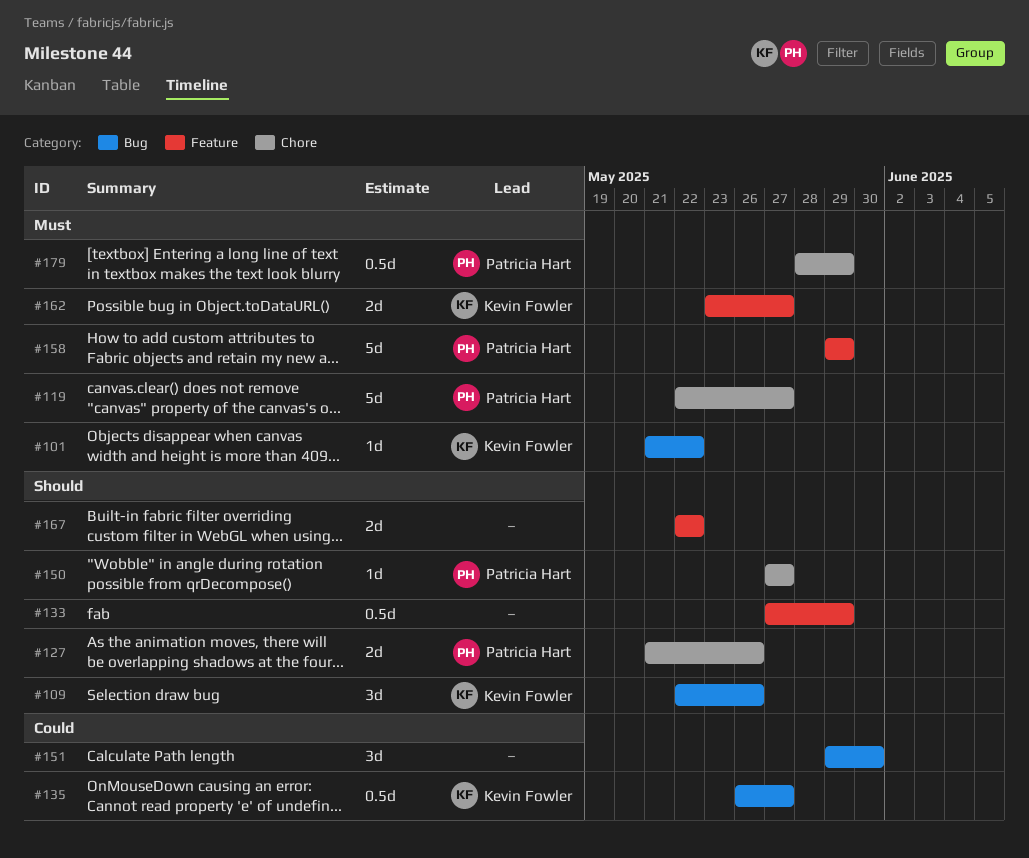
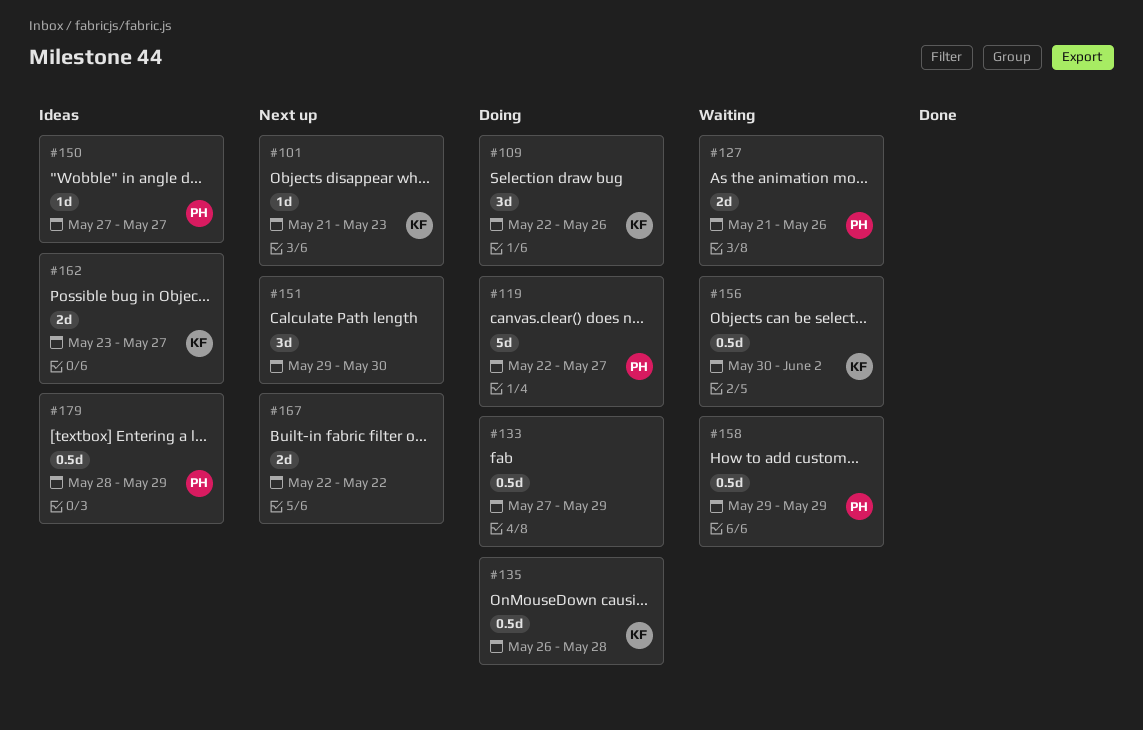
#101, due: May 22 -> May 23
#135, due: May 27 -> May 28
#156: none -> present
#158, estimate: 5d -> 0.5d

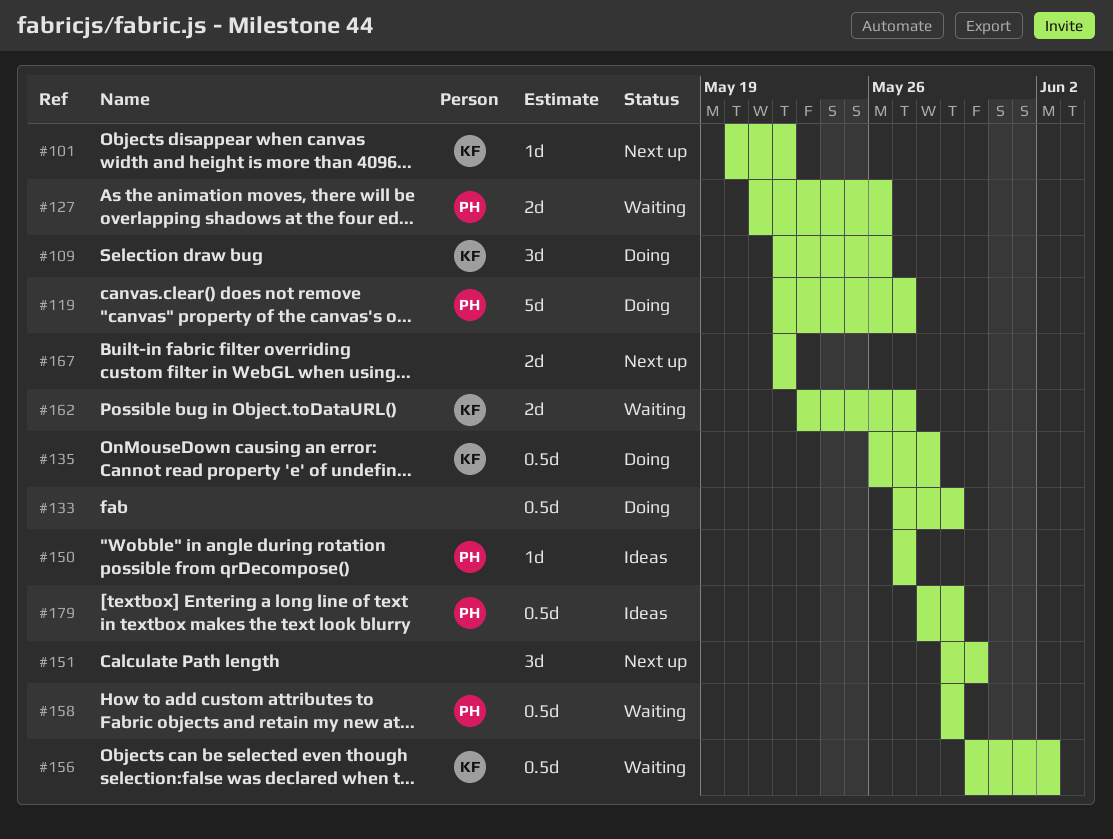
#101, start: May 21 -> May 20
#101, due: May 23 -> May 22
#162, status: Ideas -> Waiting

